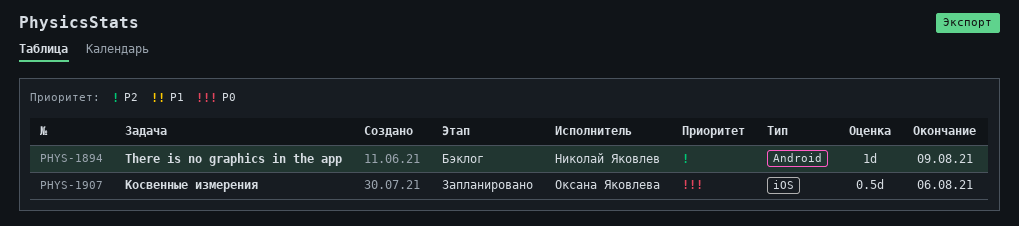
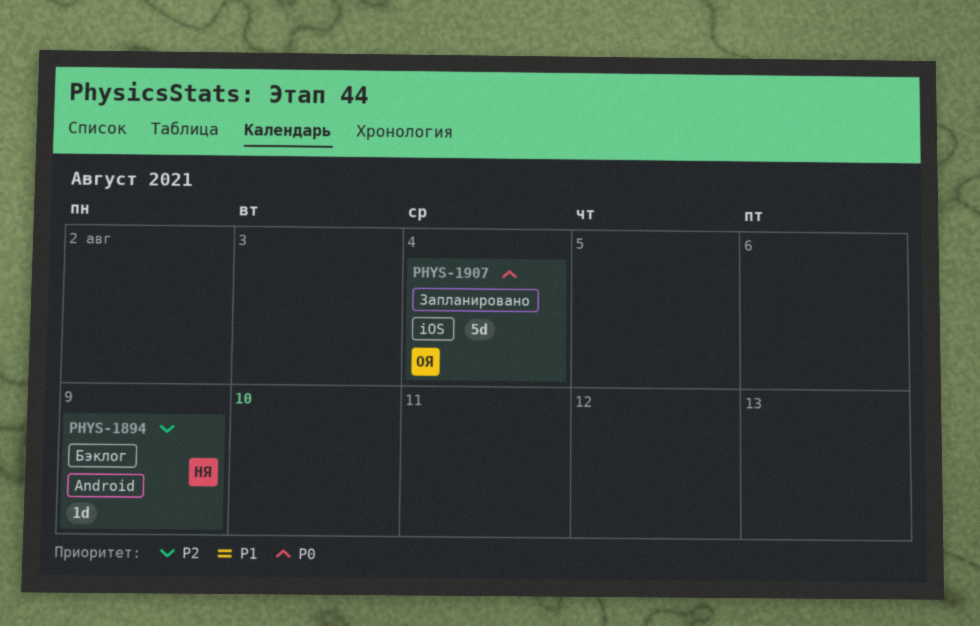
PHYS-1907, estimate: 0.5d -> 5d
PHYS-1907, due: Aug 6 -> Aug 4

